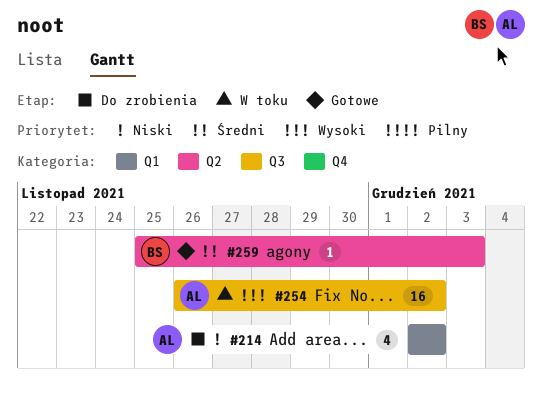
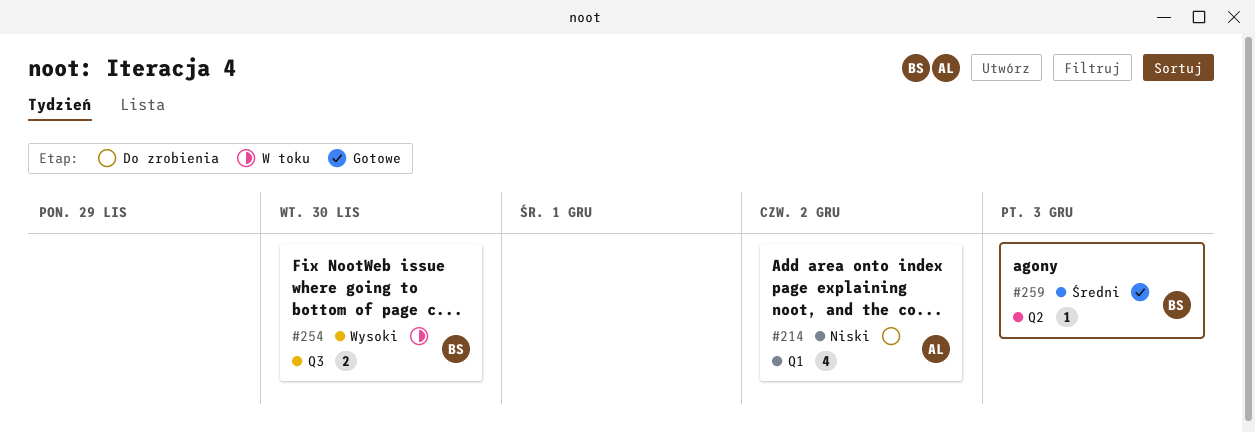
#254, owner: AL -> BS
#254, estimate: 16 -> 2
#254, due: Dec 2 -> Nov 30

